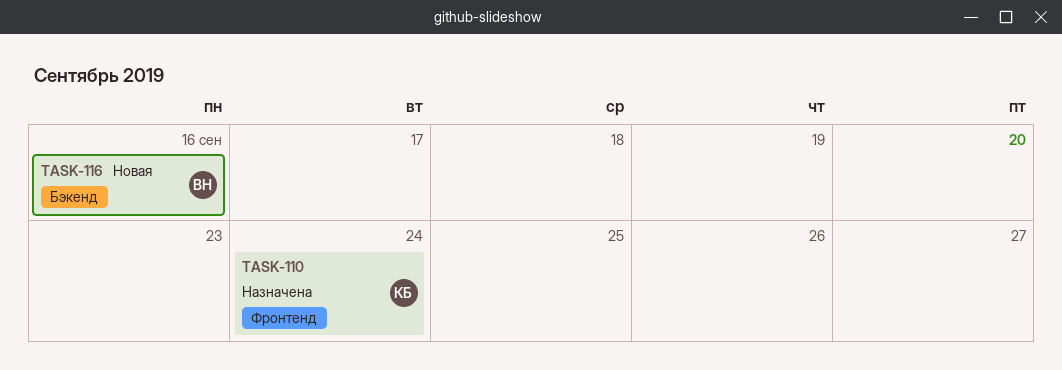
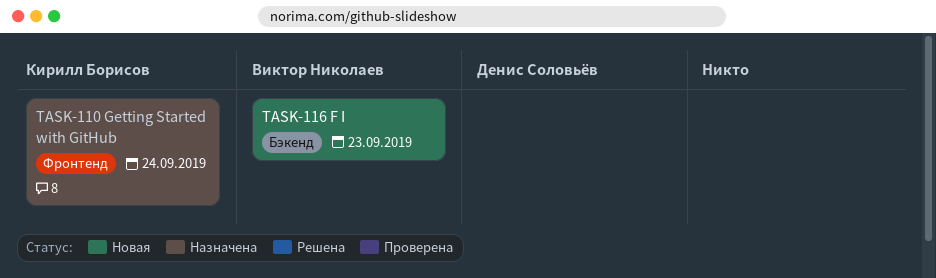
TASK-116, due: Sep 16 -> Sep 23

